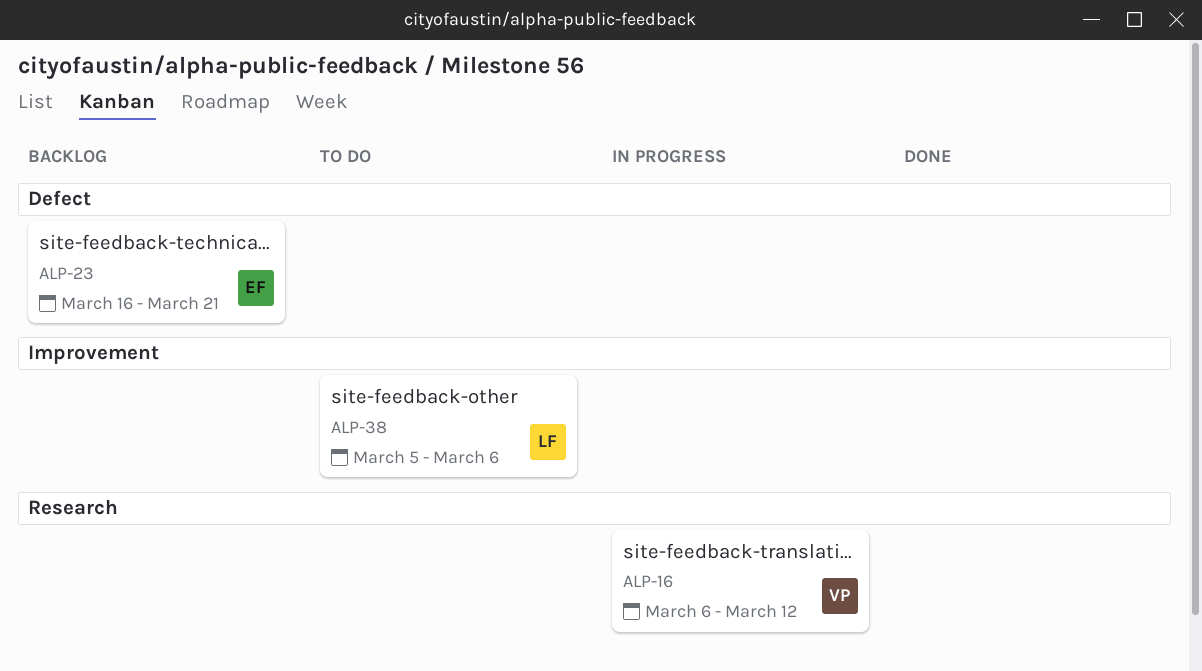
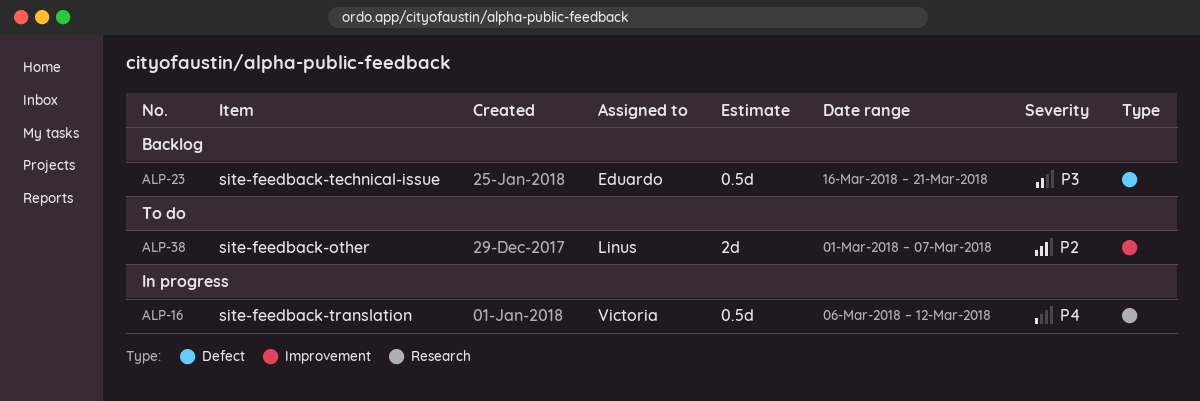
ALP-38, start: Mar 5 -> Mar 1
ALP-38, due: Mar 6 -> Mar 7

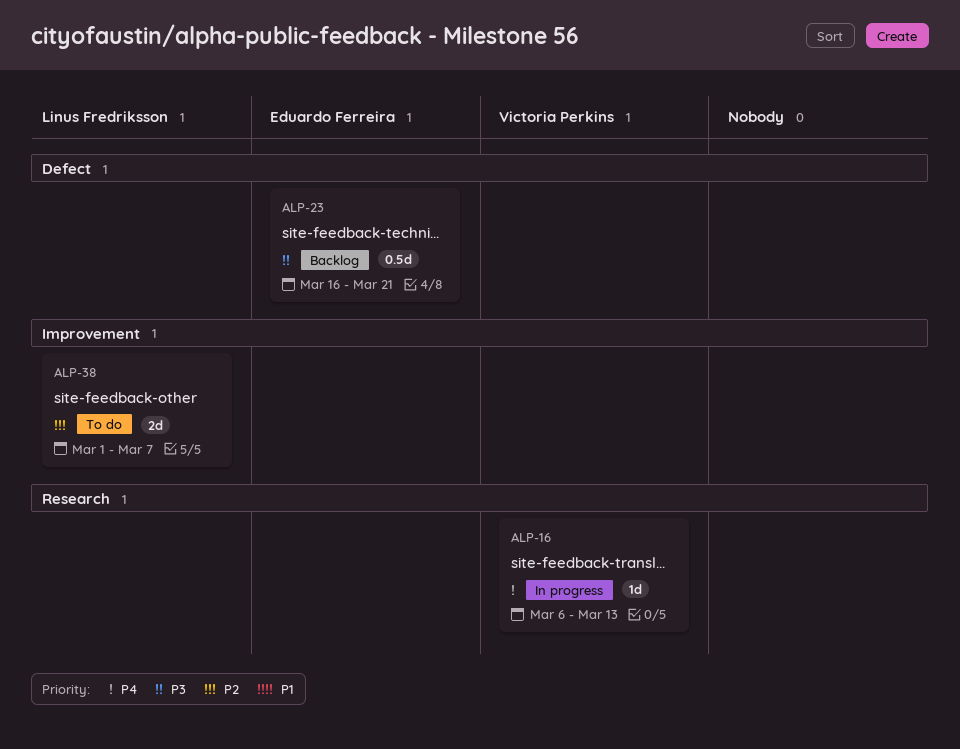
ALP-16, estimate: 0.5d -> 1d
ALP-16, due: Mar 12 -> Mar 13

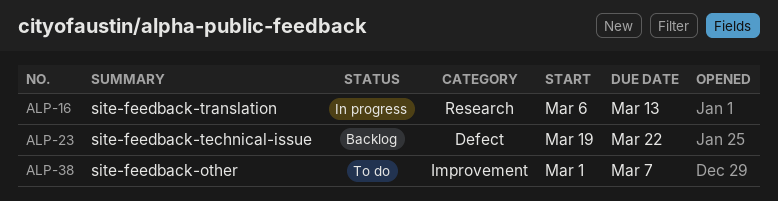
ALP-23, start: Mar 16 -> Mar 19
ALP-23, due: Mar 21 -> Mar 22

